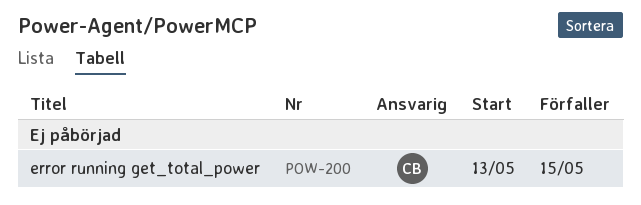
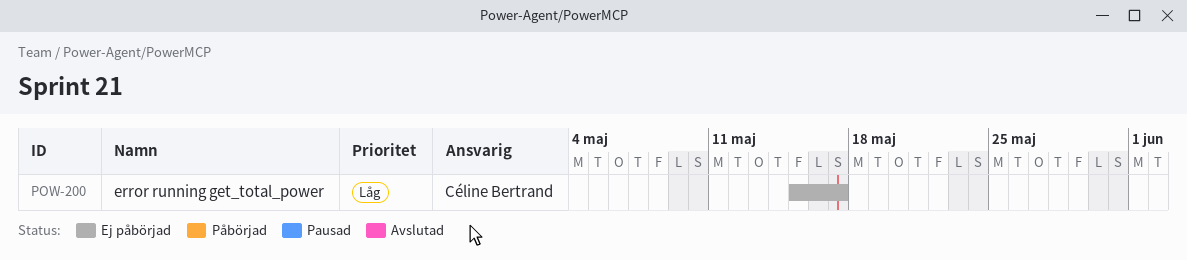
POW-200, start: May 13 -> May 15
POW-200, due: May 15 -> May 17

